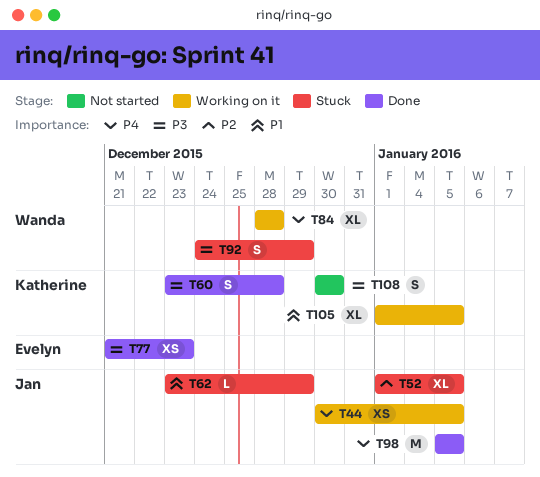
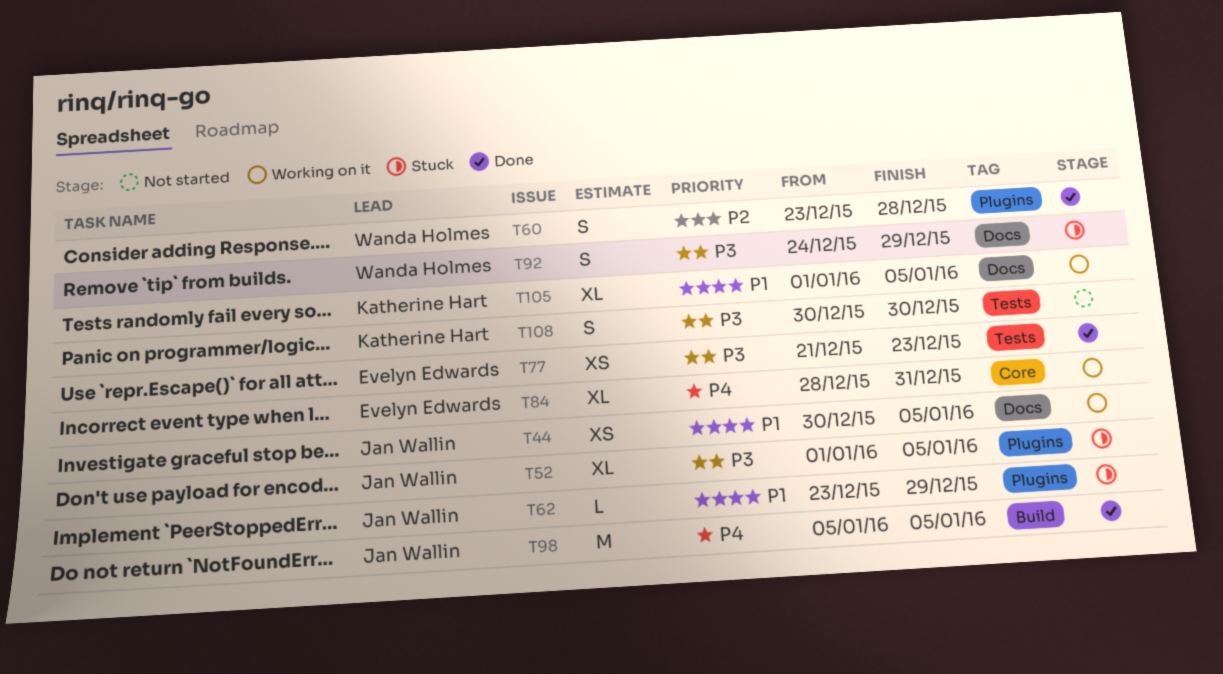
T44, priority: P4 -> P1
T52, priority: P2 -> P3
T60, owner: Katherine Hart -> Wanda Holmes
T60, priority: P3 -> P2
T84, owner: Wanda Holmes -> Evelyn Edwards
T84, due: Dec 28 -> Dec 31

